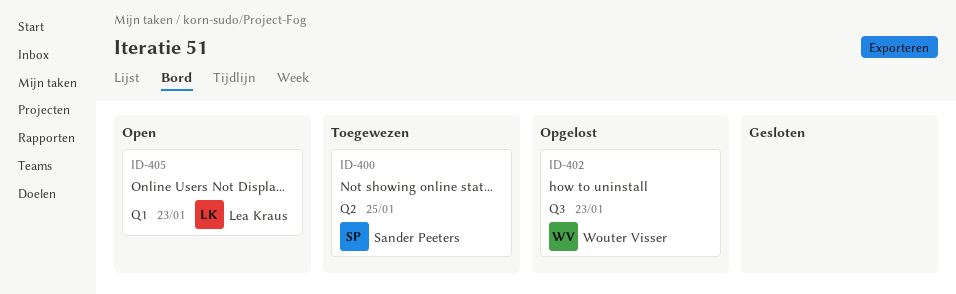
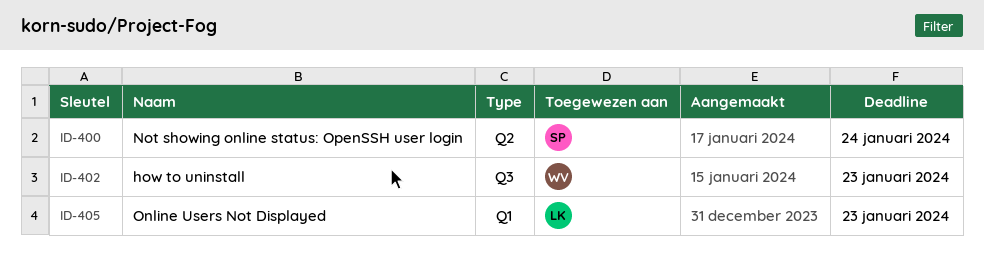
ID-400, due: Jan 25 -> Jan 24

